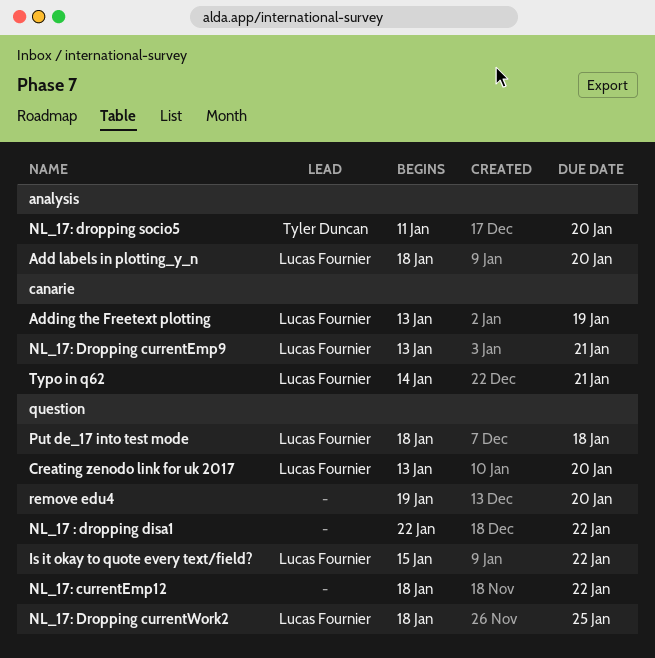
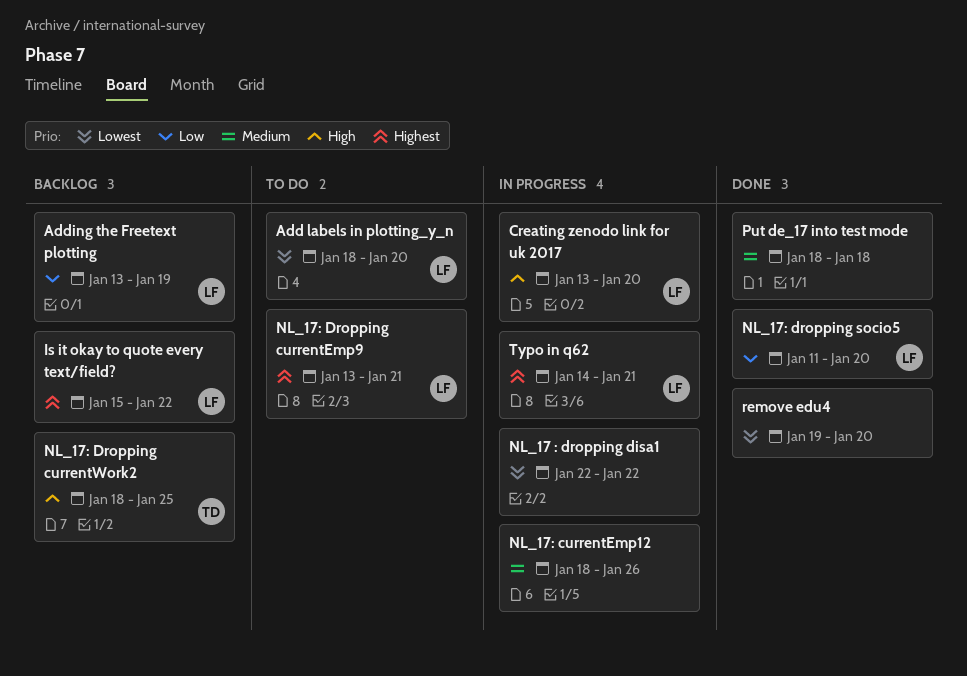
NL_17: currentEmp12, due: Jan 22 -> Jan 26
NL_17: Dropping currentWork2, owner: Lucas Fournier -> Tyler Duncan
NL_17: dropping socio5, owner: Tyler Duncan -> Lucas Fournier
Put de_17 into test mode, owner: Lucas Fournier -> none

